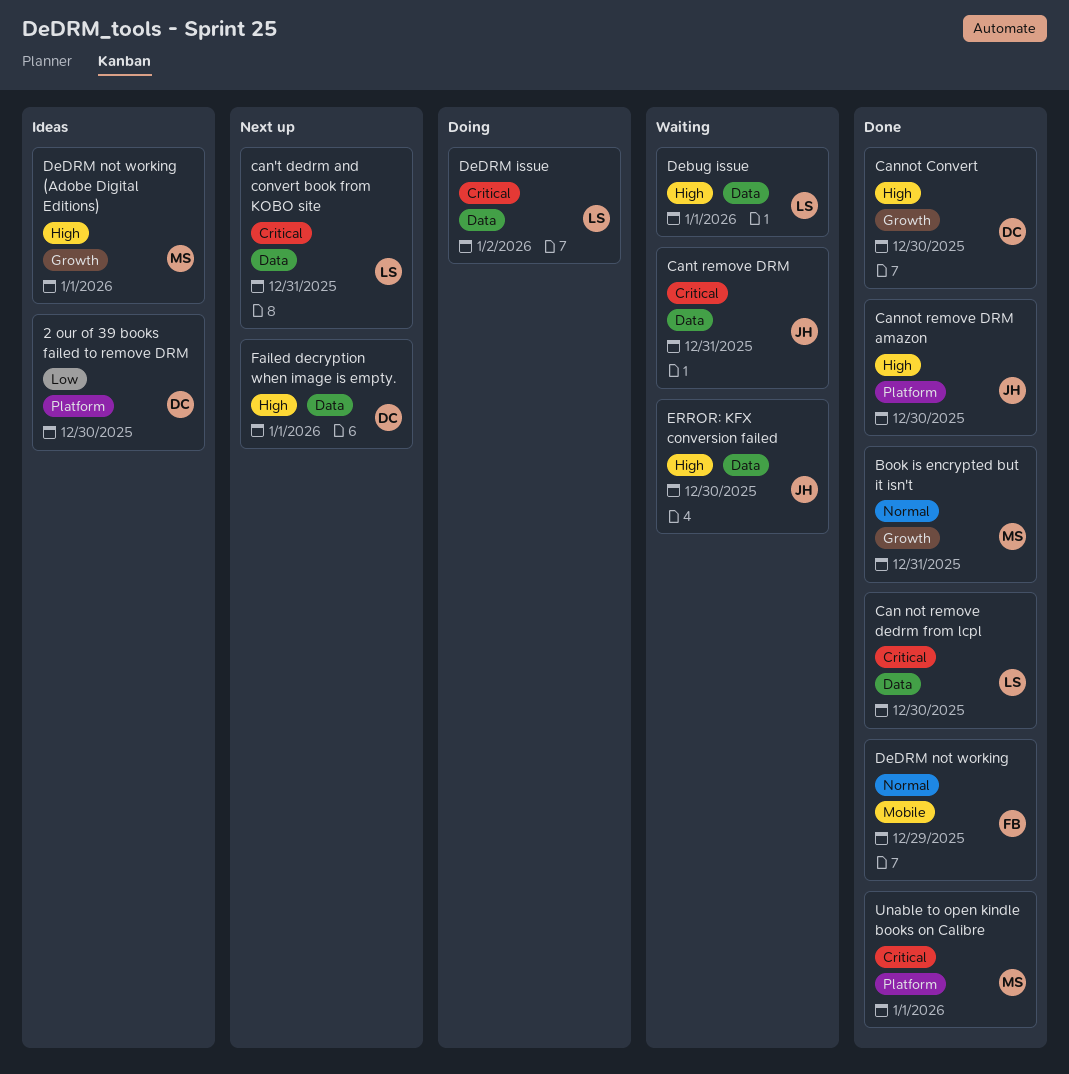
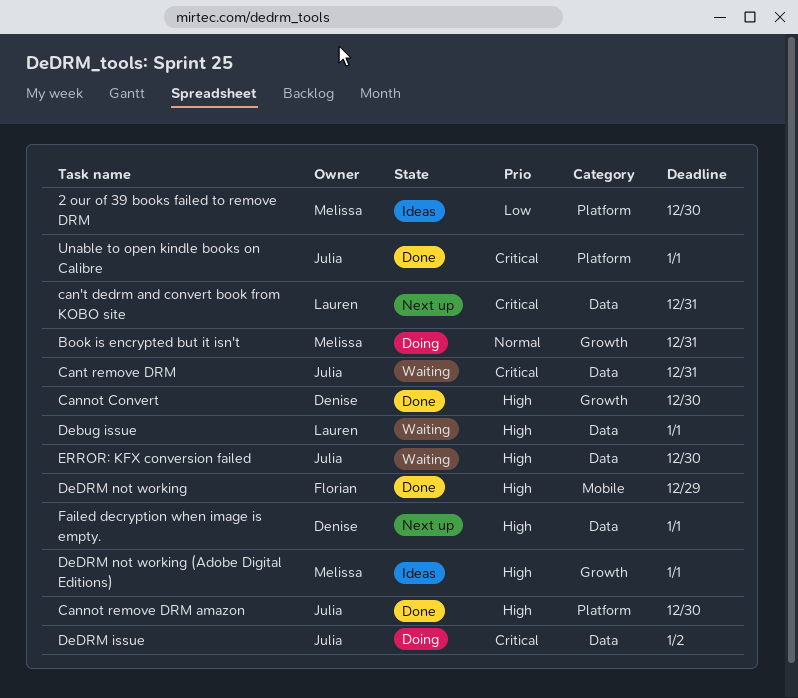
2 our of 39 books failed to remove DRM, owner: Denise -> Melissa
Book is encrypted but it isn't, status: Done -> Doing
Can not remove dedrm from lcpl: present -> none
DeDRM issue, owner: Lauren -> Julia
DeDRM not working, priority: Normal -> High
Unable to open kindle books on Calibre, owner: Melissa -> Julia

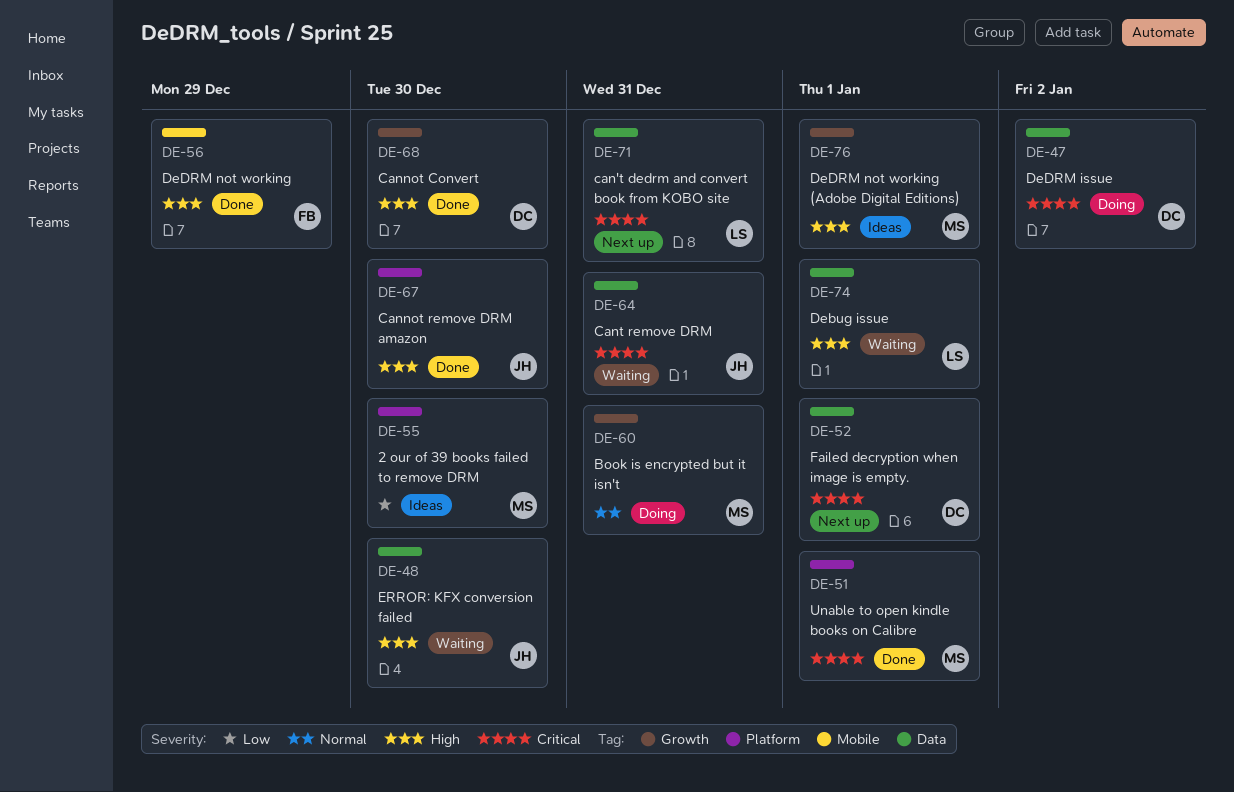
DeDRM issue, owner: Julia -> Denise
Failed decryption when image is empty., priority: High -> Critical
Unable to open kindle books on Calibre, owner: Julia -> Melissa

